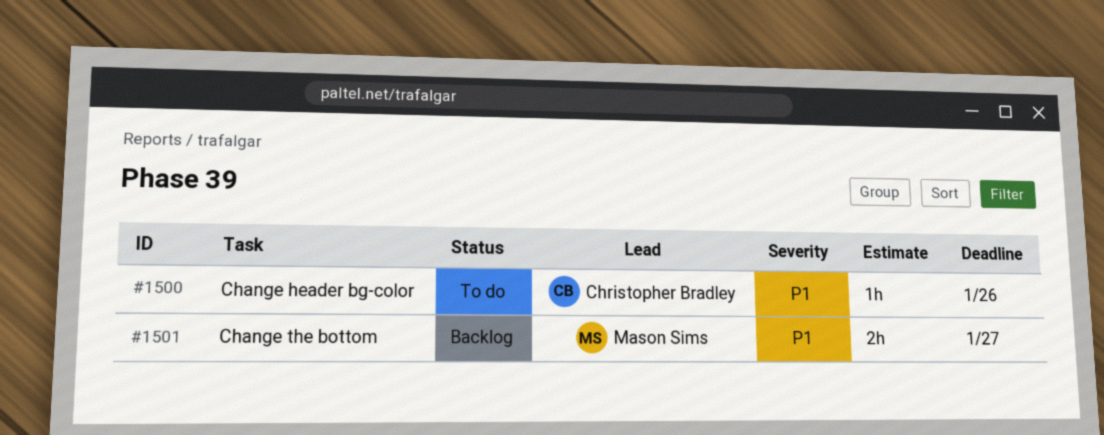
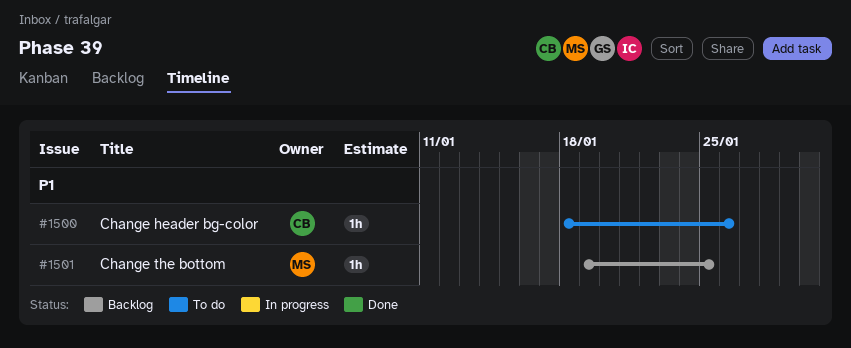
#1501, estimate: 2h -> 1h
#1501, due: Jan 27 -> Jan 25

